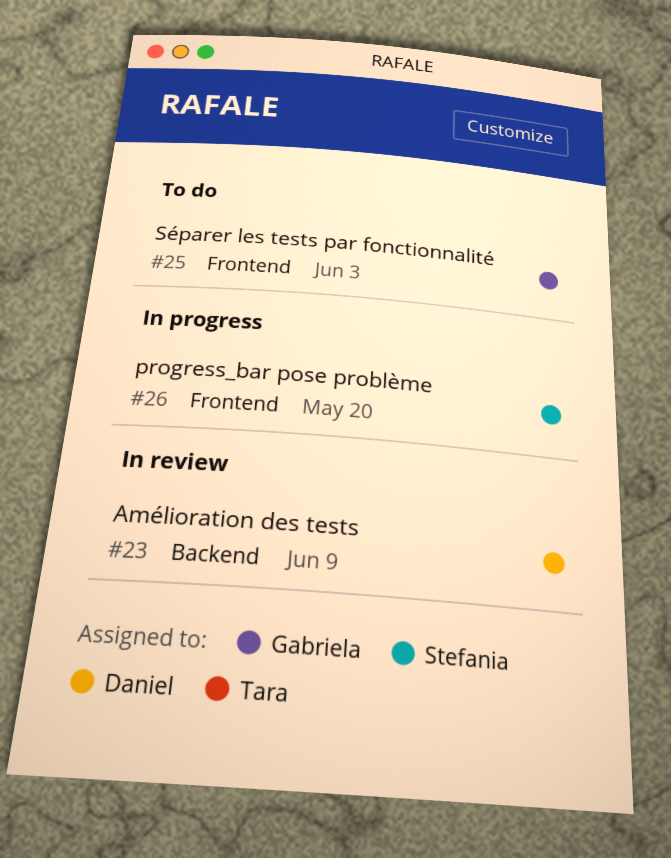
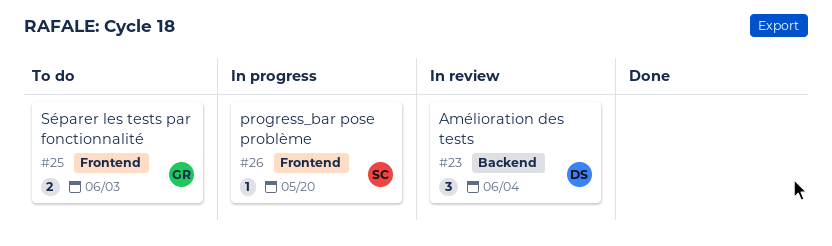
#23, due: Jun 9 -> Jun 4

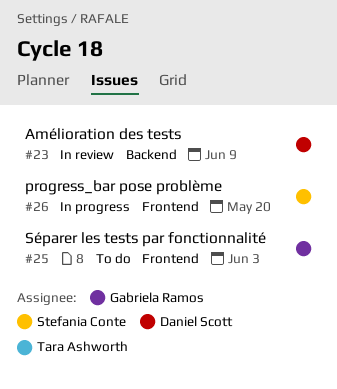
#23, due: Jun 4 -> Jun 9

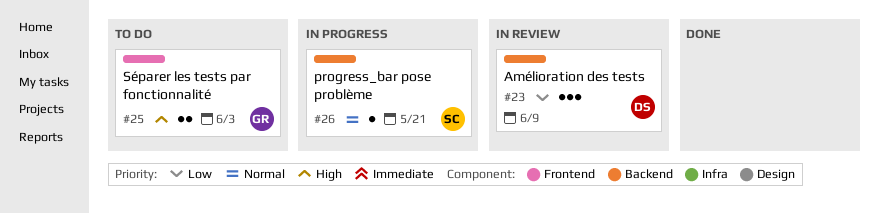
#26, label: Frontend -> Backend
#26, due: May 20 -> May 21

